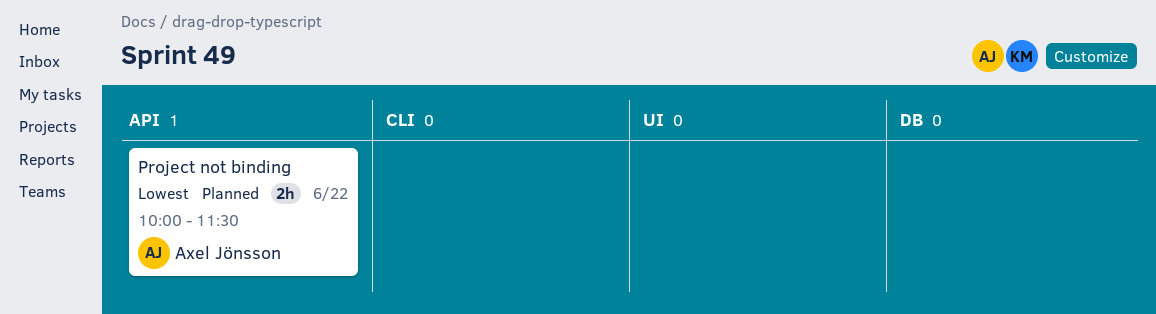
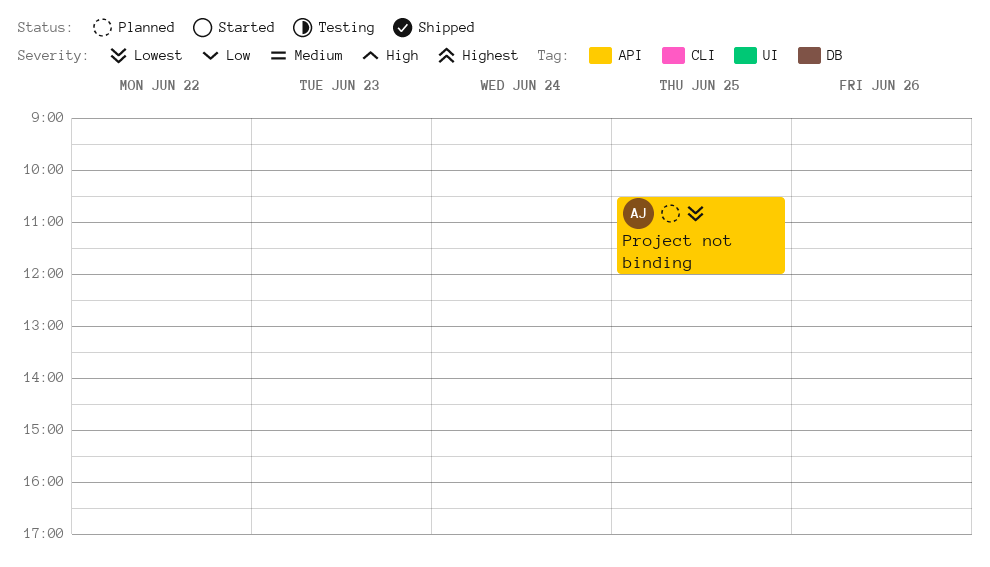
Project not binding, day: Jun 22 -> Jun 25
Project not binding, begins: 10:00 -> 10:30
Project not binding, ends: 11:30 -> 12:00

